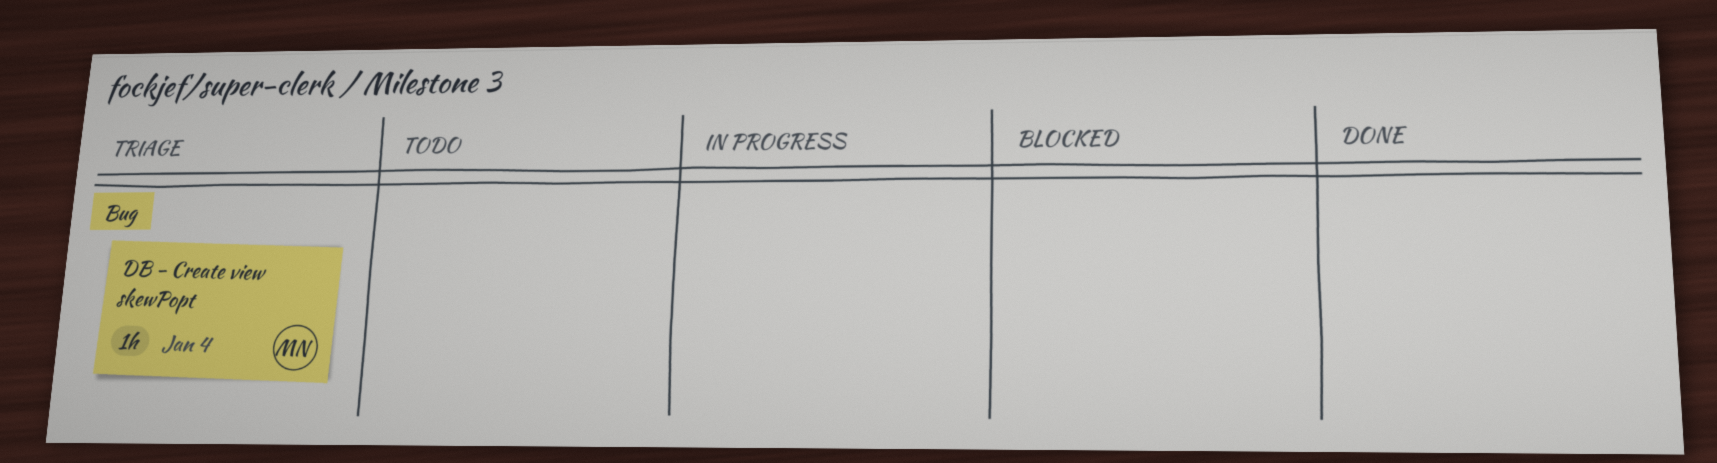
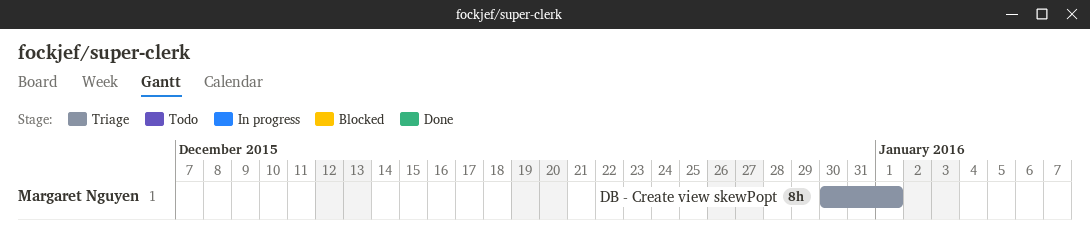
DB - Create view skewPopt, estimate: 1h -> 8h
DB - Create view skewPopt, due: Jan 4 -> Jan 1

